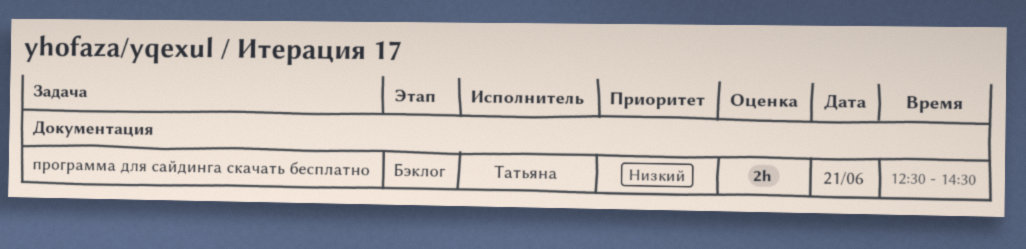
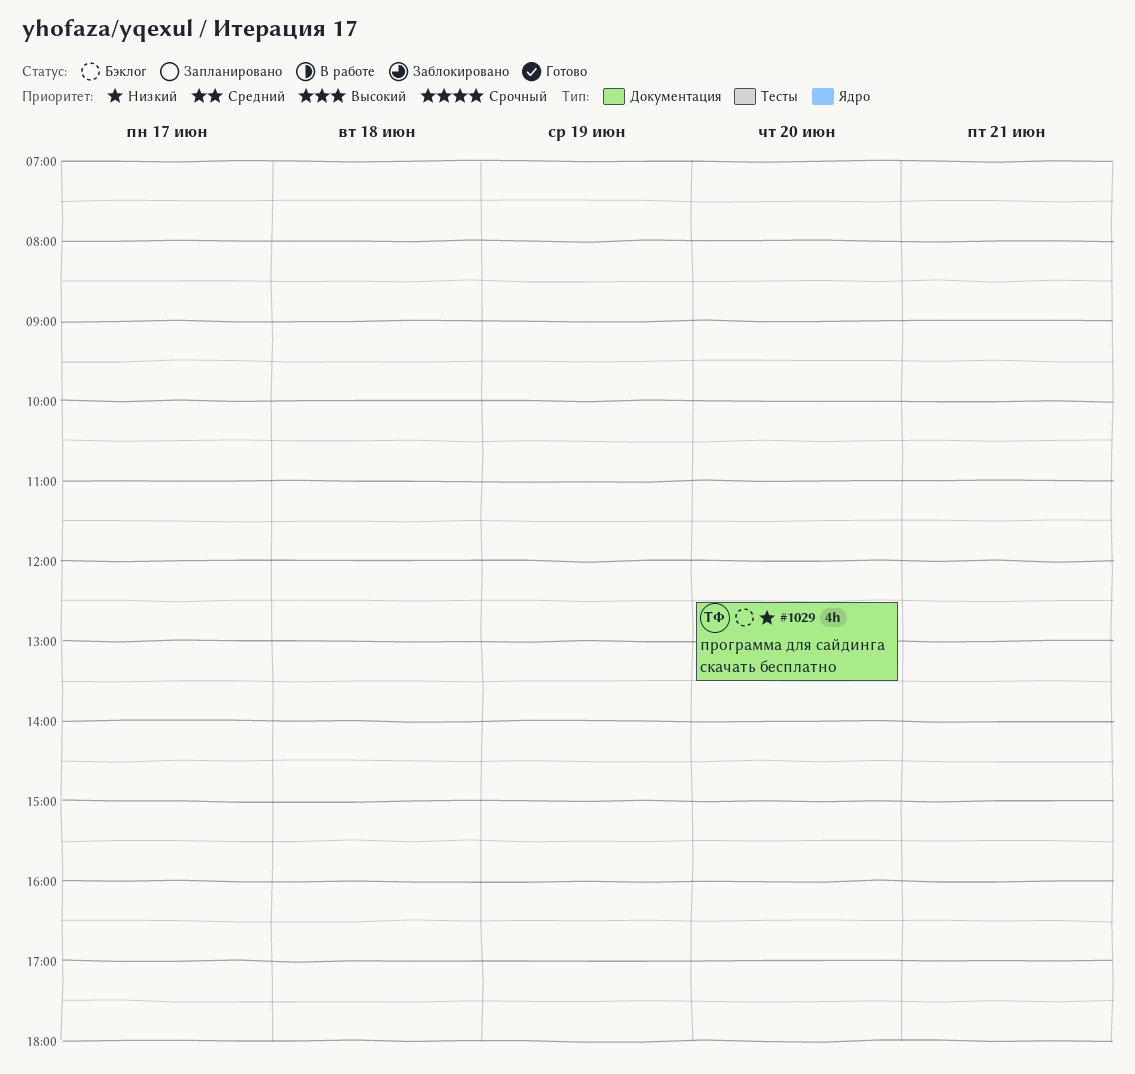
программа для сайдинга скачать бесплатно, estimate: 2h -> 4h
программа для сайдинга скачать бесплатно, day: Jun 21 -> Jun 20
программа для сайдинга скачать бесплатно, ends: 14:30 -> 13:30

